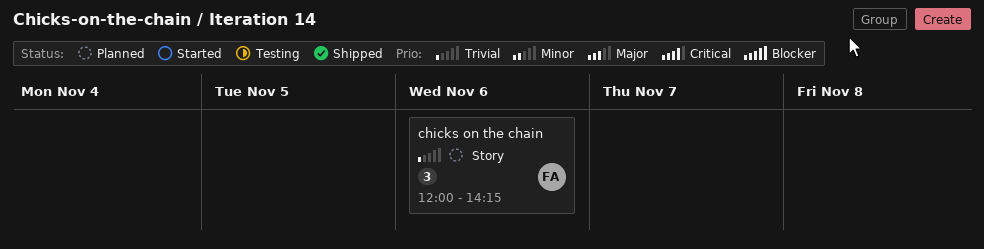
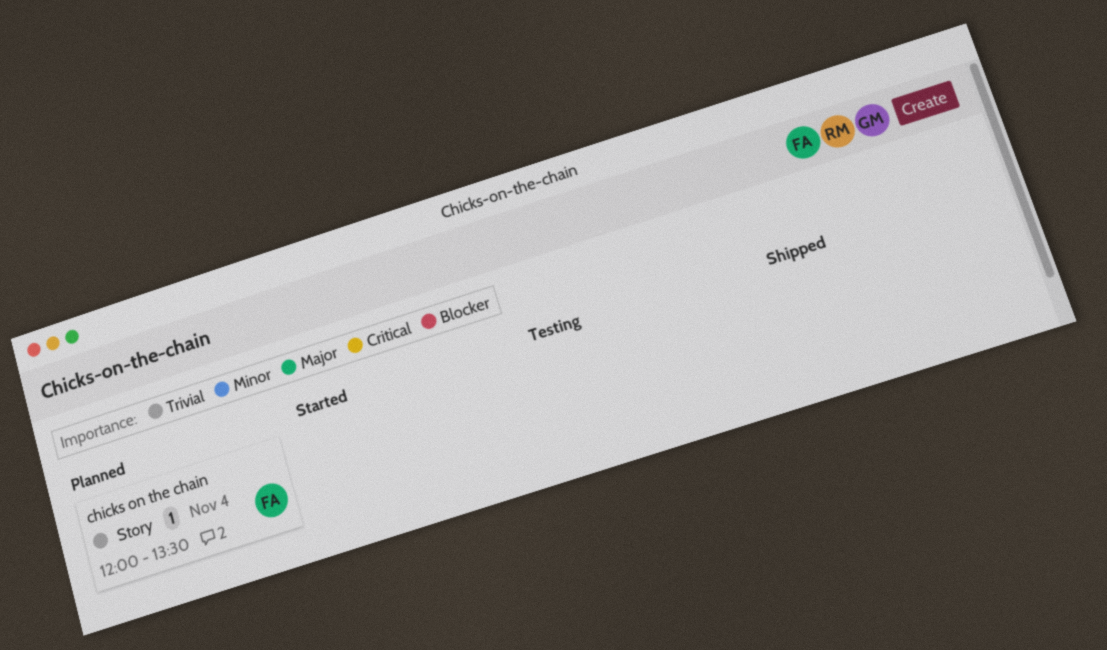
chicks on the chain, estimate: 3 -> 1
chicks on the chain, day: Nov 6 -> Nov 4
chicks on the chain, ends: 14:15 -> 13:30

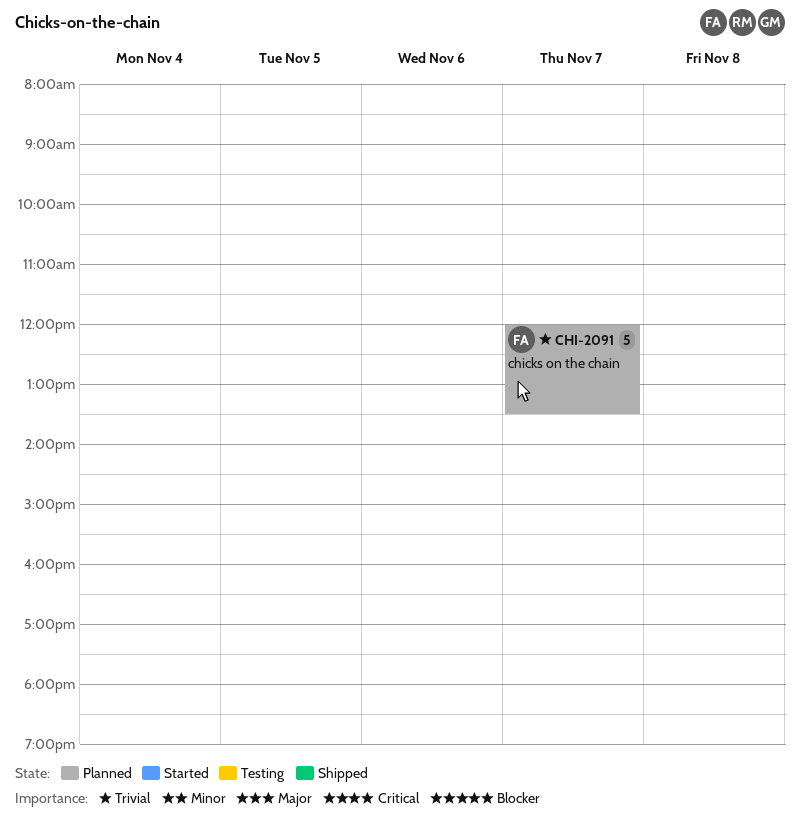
chicks on the chain, estimate: 1 -> 5
chicks on the chain, day: Nov 4 -> Nov 7

